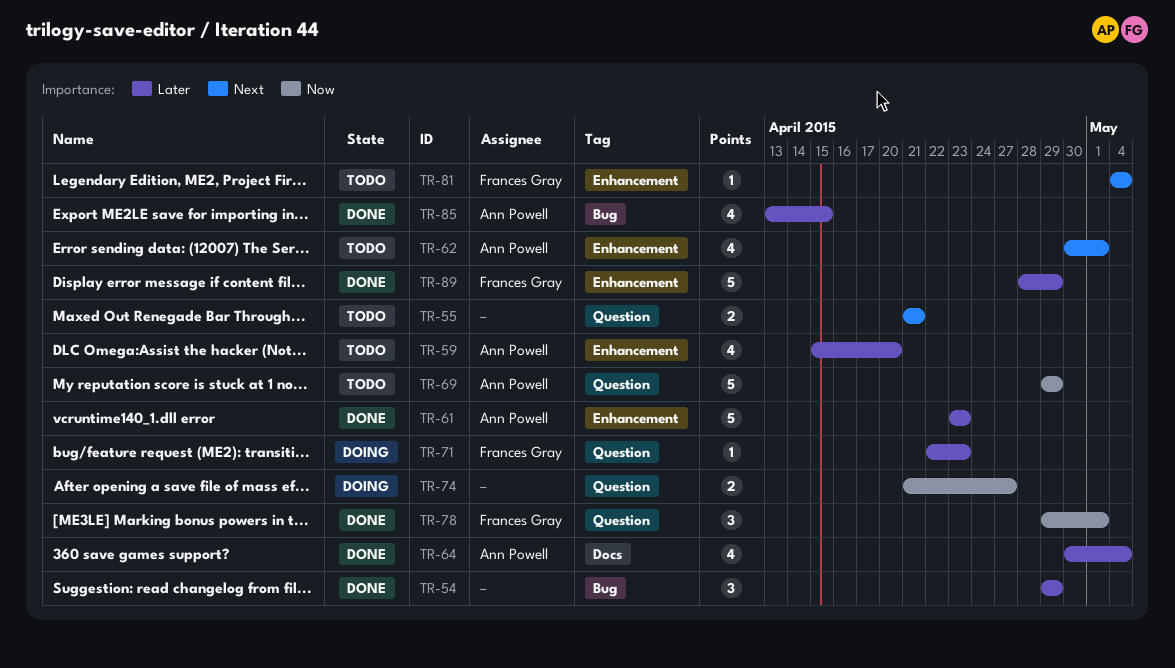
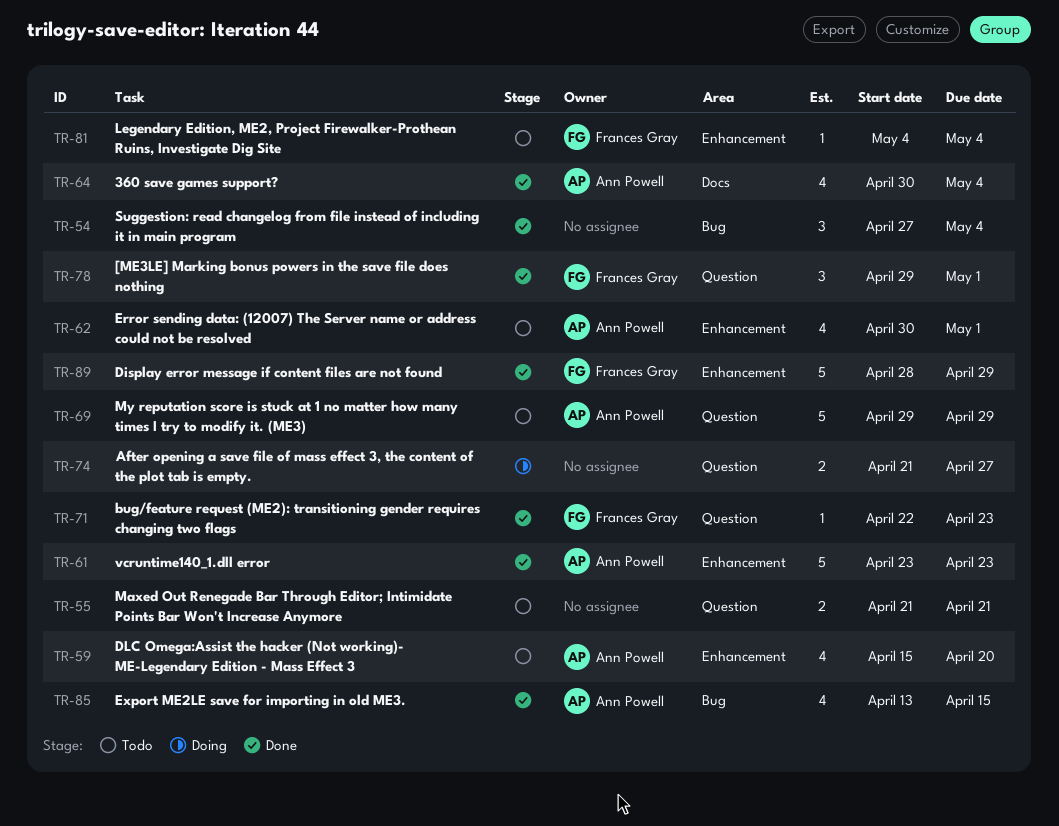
TR-54, start: Apr 29 -> Apr 27
TR-54, due: Apr 29 -> May 4
TR-71, status: Doing -> Done

